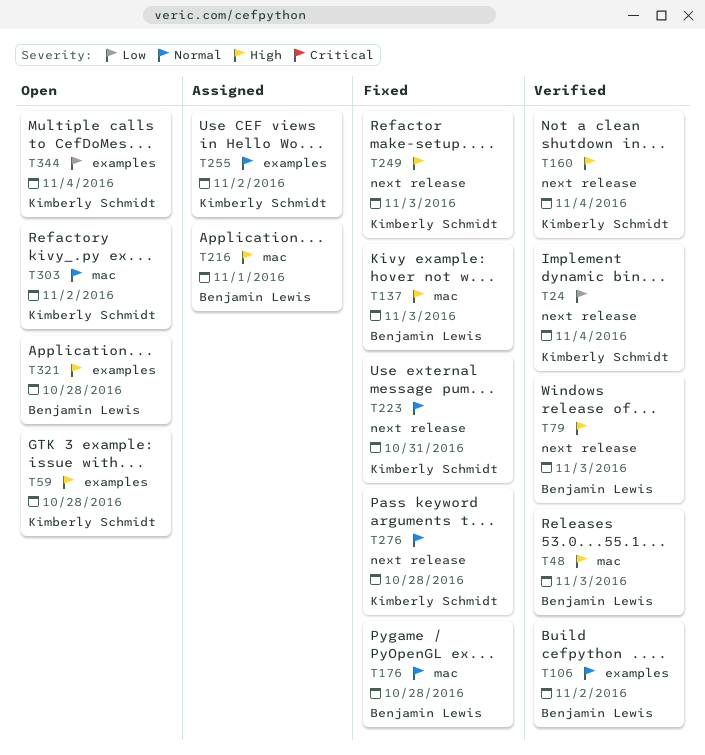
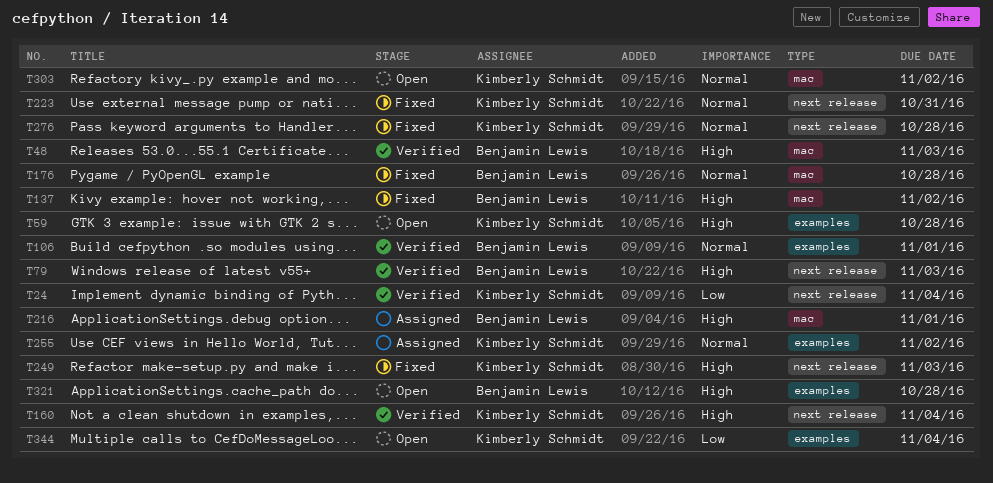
T106, due: Nov 2 -> Nov 1
T137, due: Nov 3 -> Nov 2

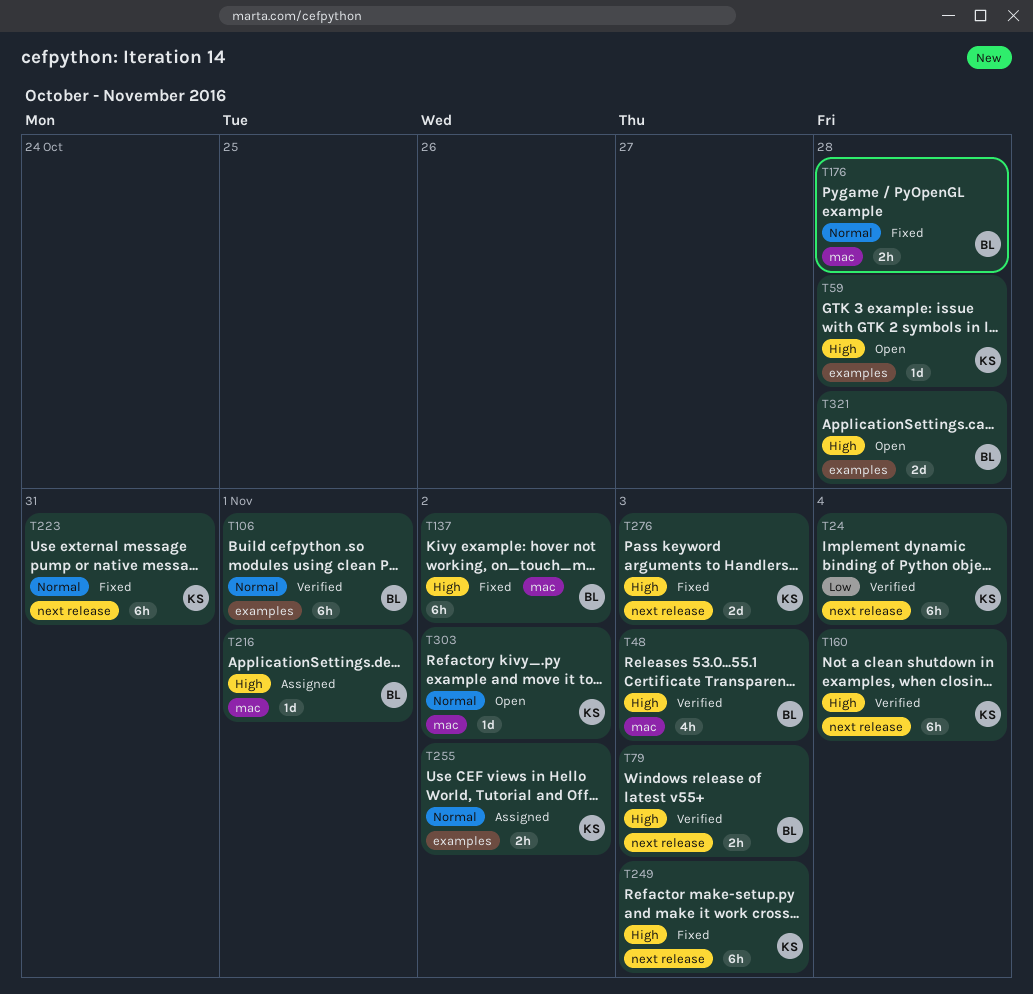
T276, priority: Normal -> High
T276, due: Oct 28 -> Nov 3
T344: present -> none

